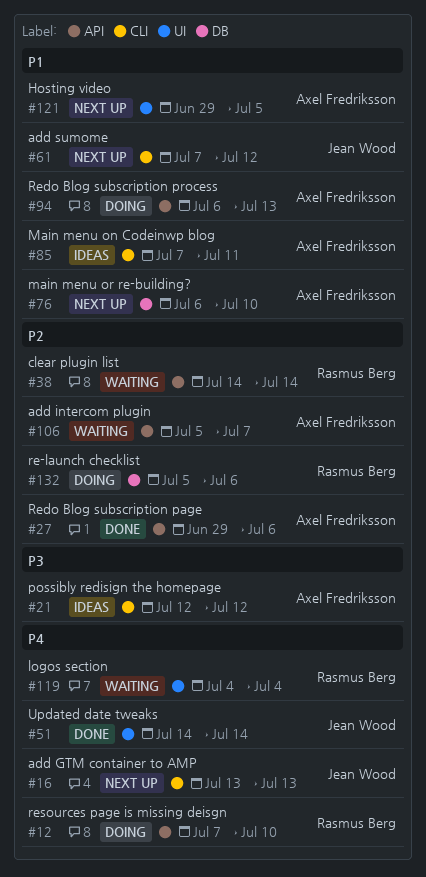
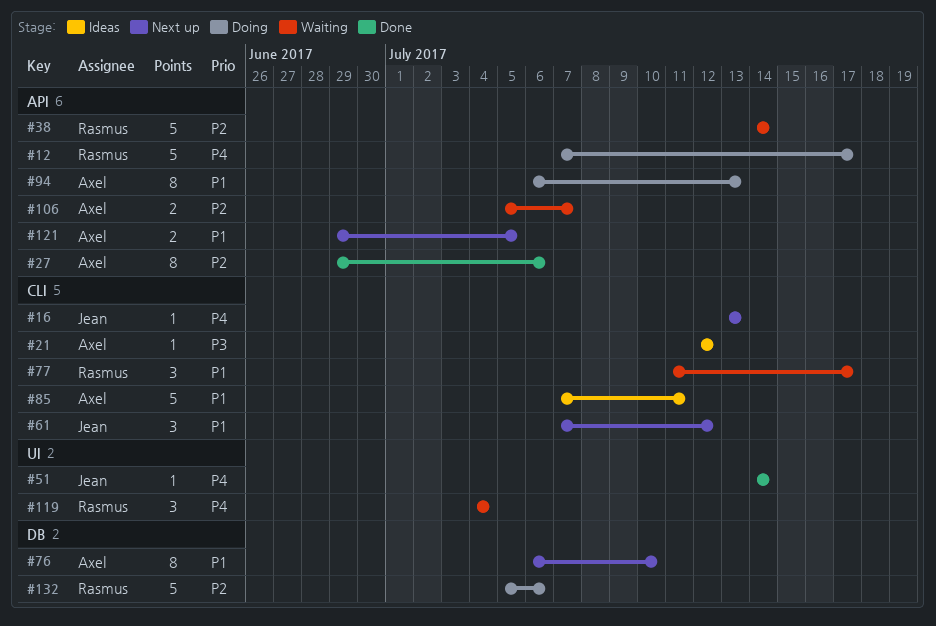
#12, due: Jul 10 -> Jul 17
#77: none -> present
#121, label: UI -> API

